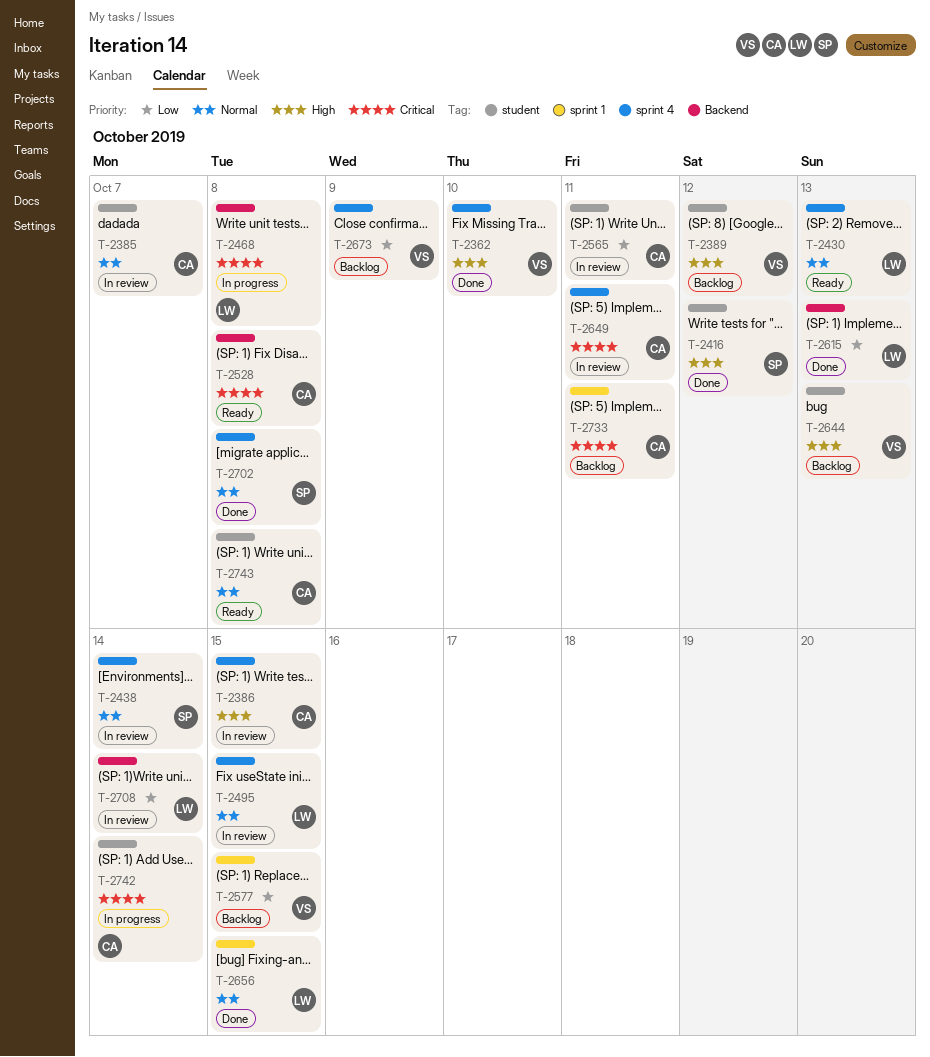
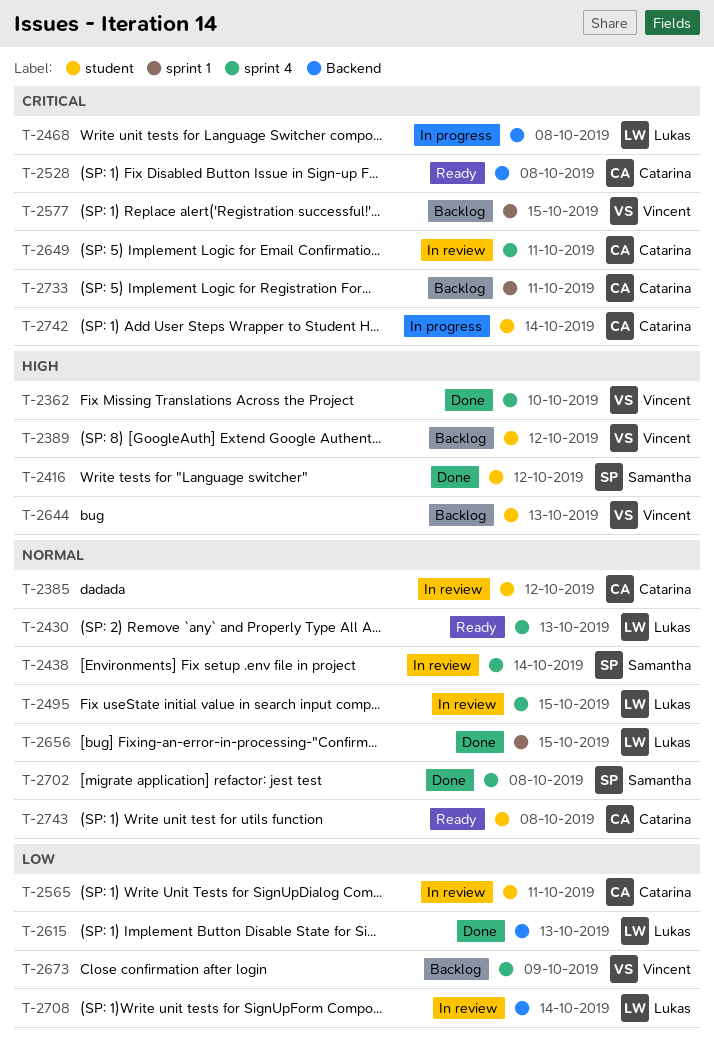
T-2385, due: Oct 7 -> Oct 12
T-2386: present -> none
T-2577, priority: Low -> Critical

